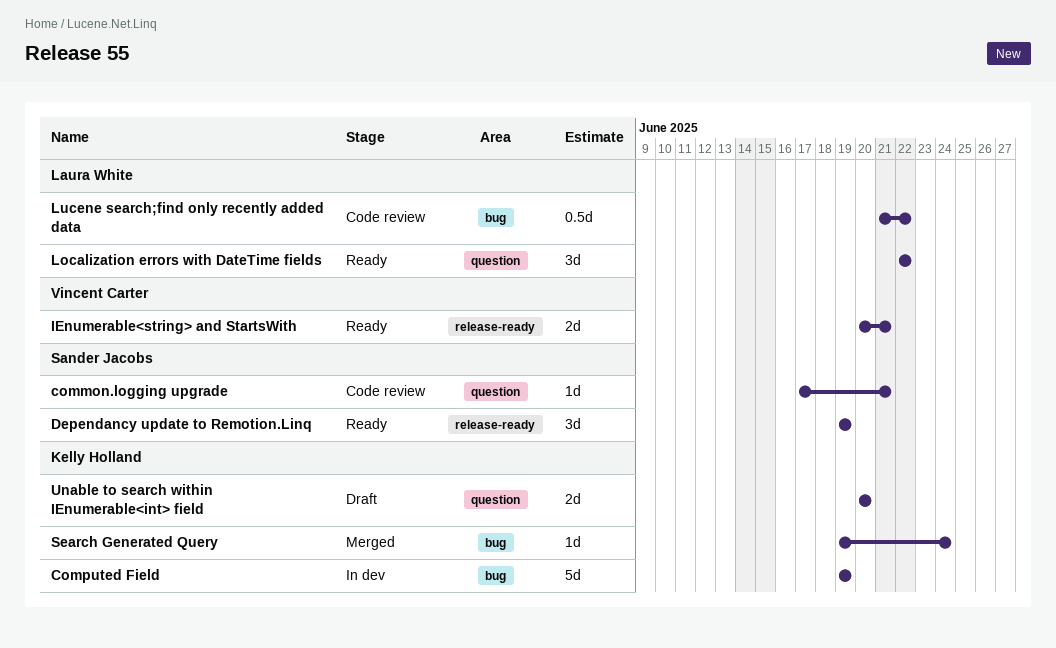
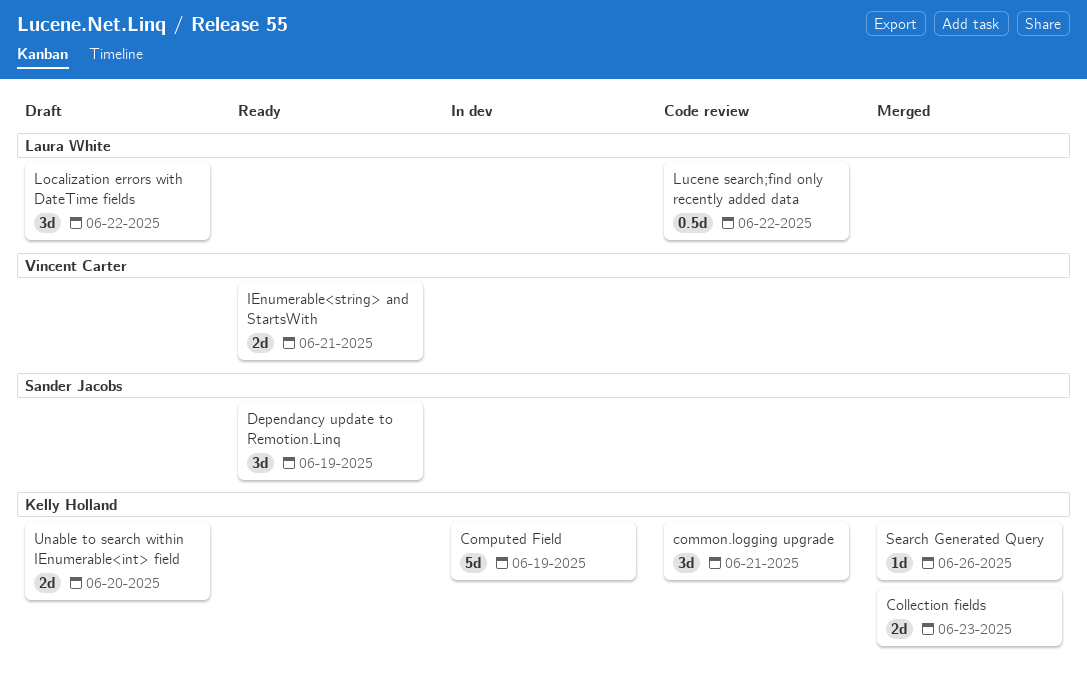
Collection fields: none -> present
common.logging upgrade, owner: Sander Jacobs -> Kelly Holland
common.logging upgrade, estimate: 1d -> 3d
Localization errors with DateTime fields, status: Ready -> Draft
Search Generated Query, due: Jun 24 -> Jun 26

